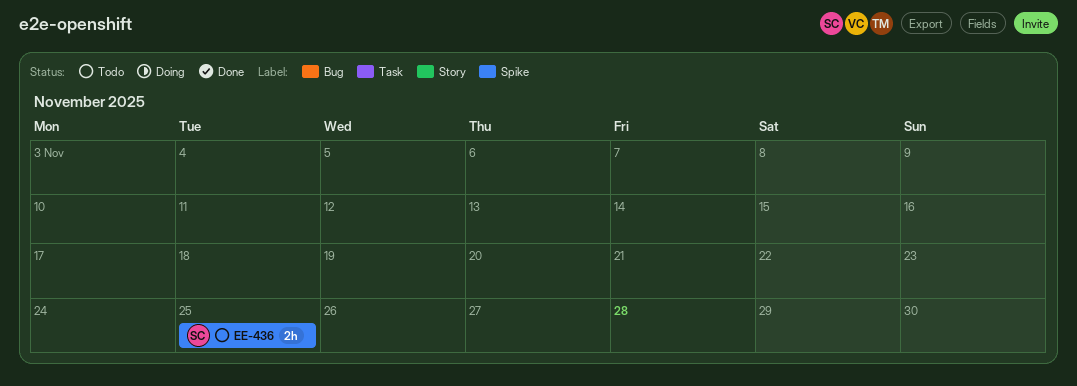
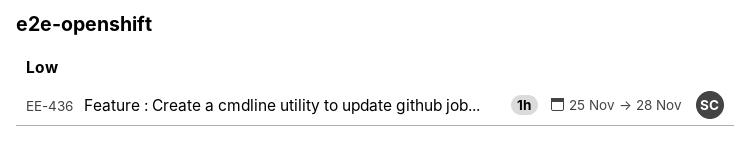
EE-436, estimate: 2h -> 1h
EE-436, due: Nov 25 -> Nov 28

